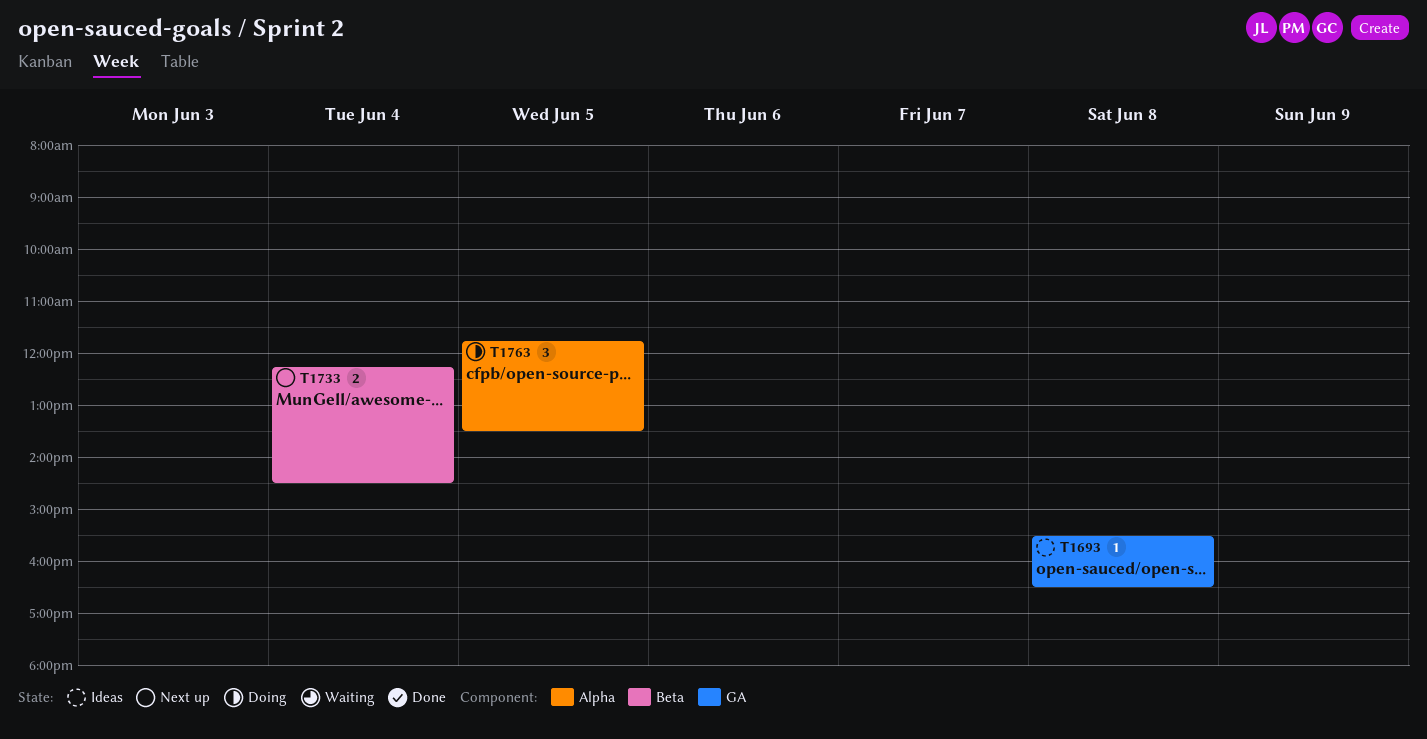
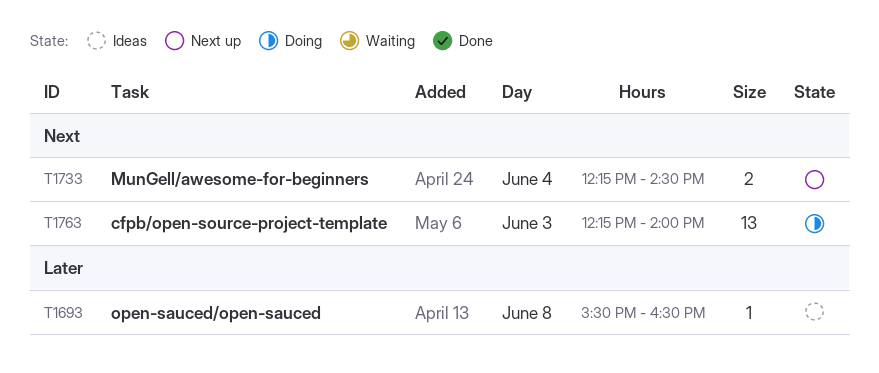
T1763, estimate: 3 -> 13
T1763, day: Jun 5 -> Jun 3
T1763, begins: 11:45 -> 12:15
T1763, ends: 13:30 -> 14:00

